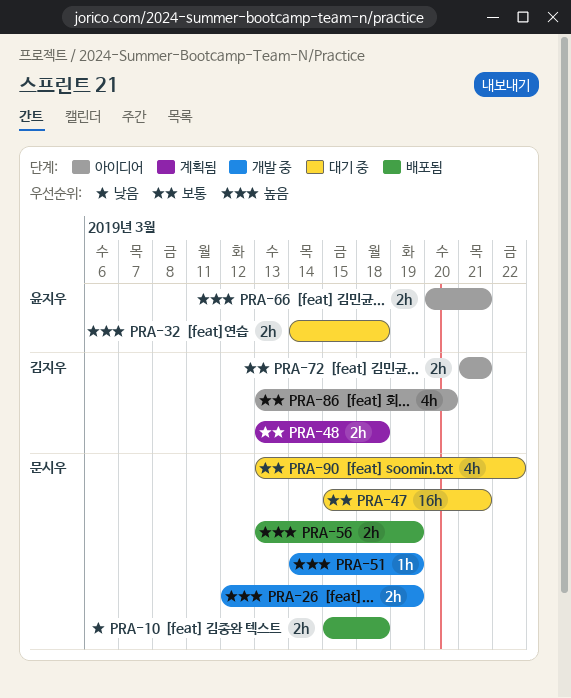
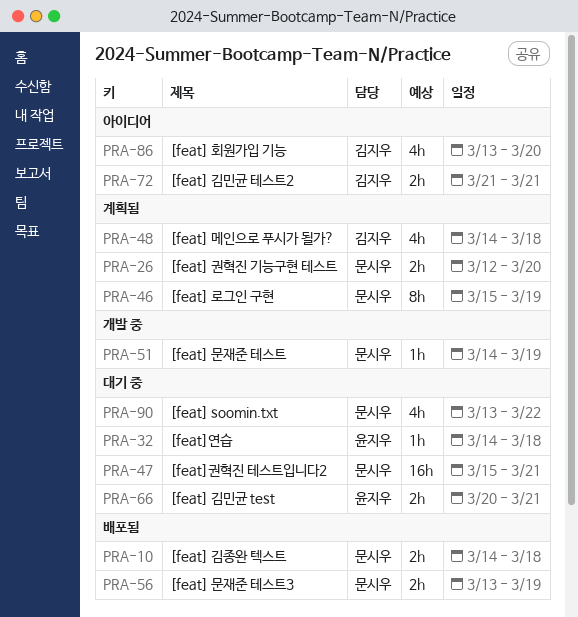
PRA-10, start: Mar 15 -> Mar 14
PRA-26, status: 개발 중 -> 계획됨
PRA-26, due: Mar 19 -> Mar 20
PRA-32, estimate: 2h -> 1h
PRA-46: none -> present
PRA-48, estimate: 2h -> 4h
PRA-48, start: Mar 13 -> Mar 14
PRA-66, status: 아이디어 -> 대기 중

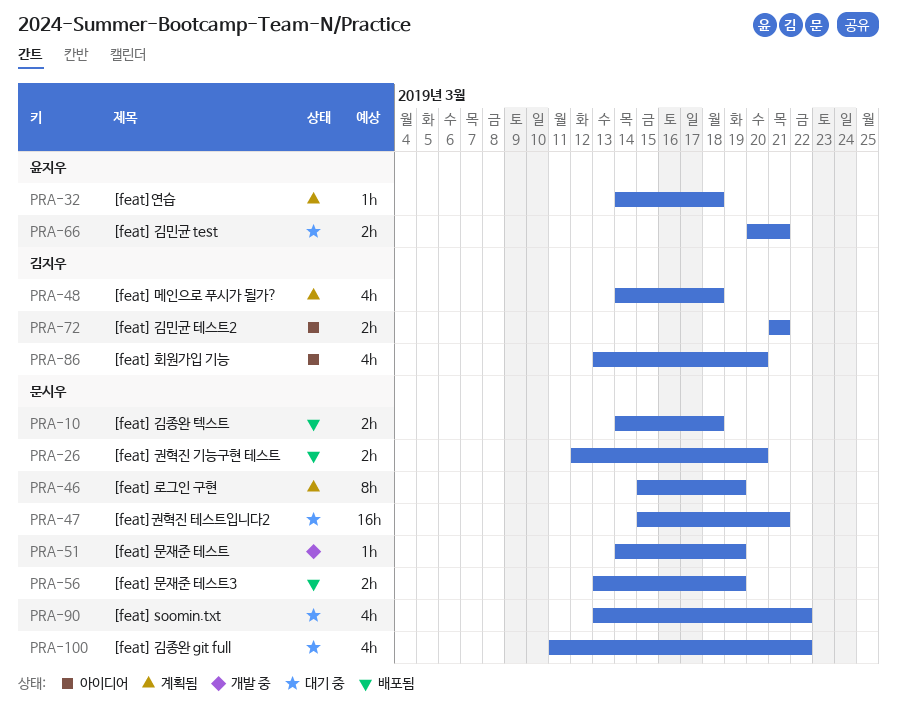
PRA-26, status: 계획됨 -> 배포됨
PRA-32, status: 대기 중 -> 계획됨
PRA-100: none -> present

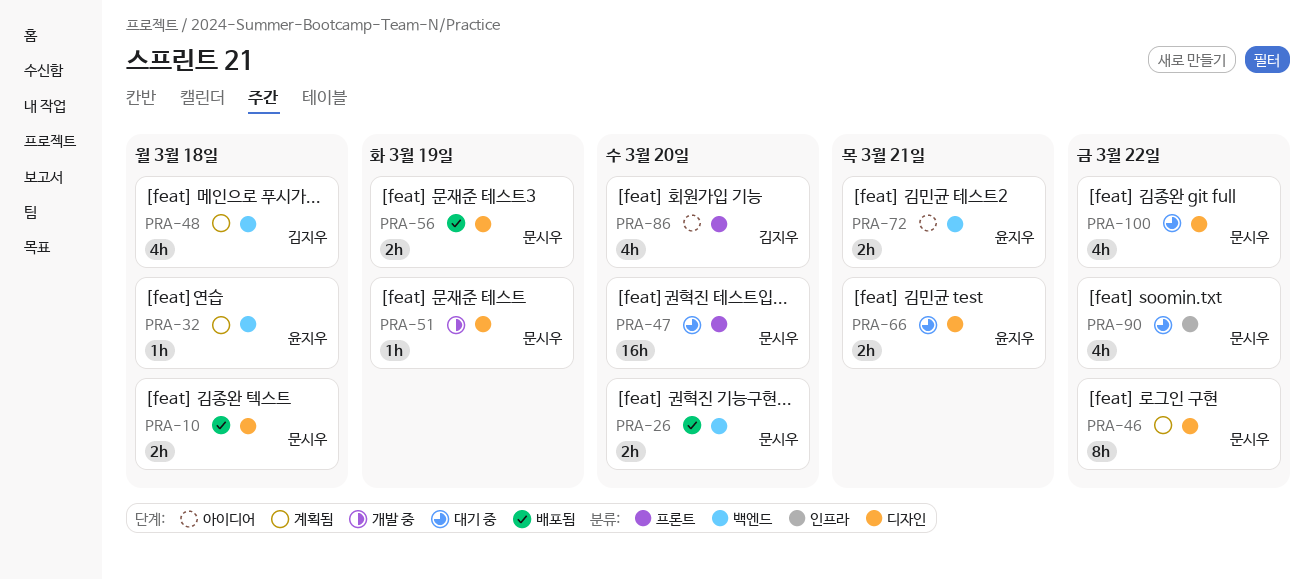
PRA-46, due: Mar 19 -> Mar 22
PRA-47, due: Mar 21 -> Mar 20
PRA-72, owner: 김지우 -> 윤지우

